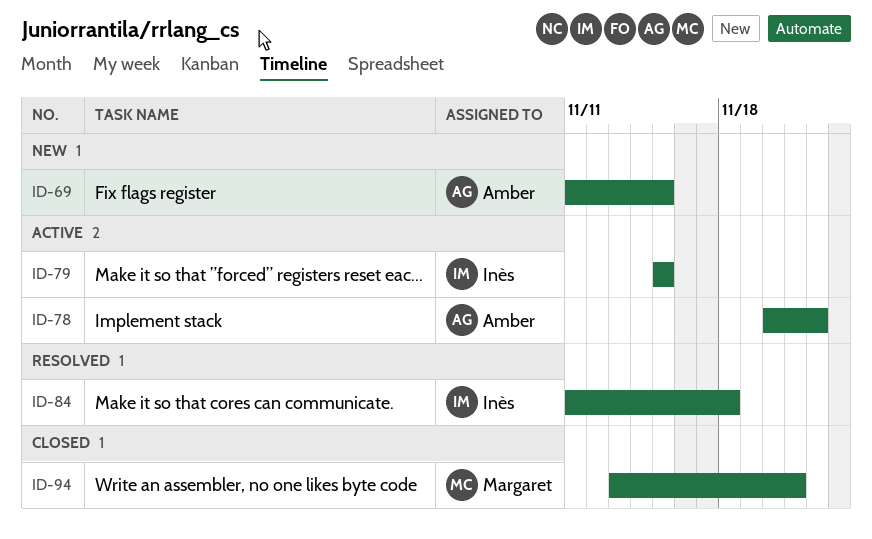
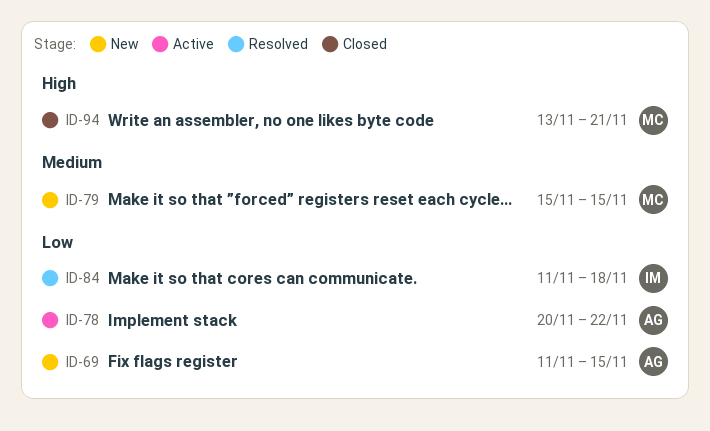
ID-79, status: Active -> New
ID-79, owner: Inès -> Margaret

